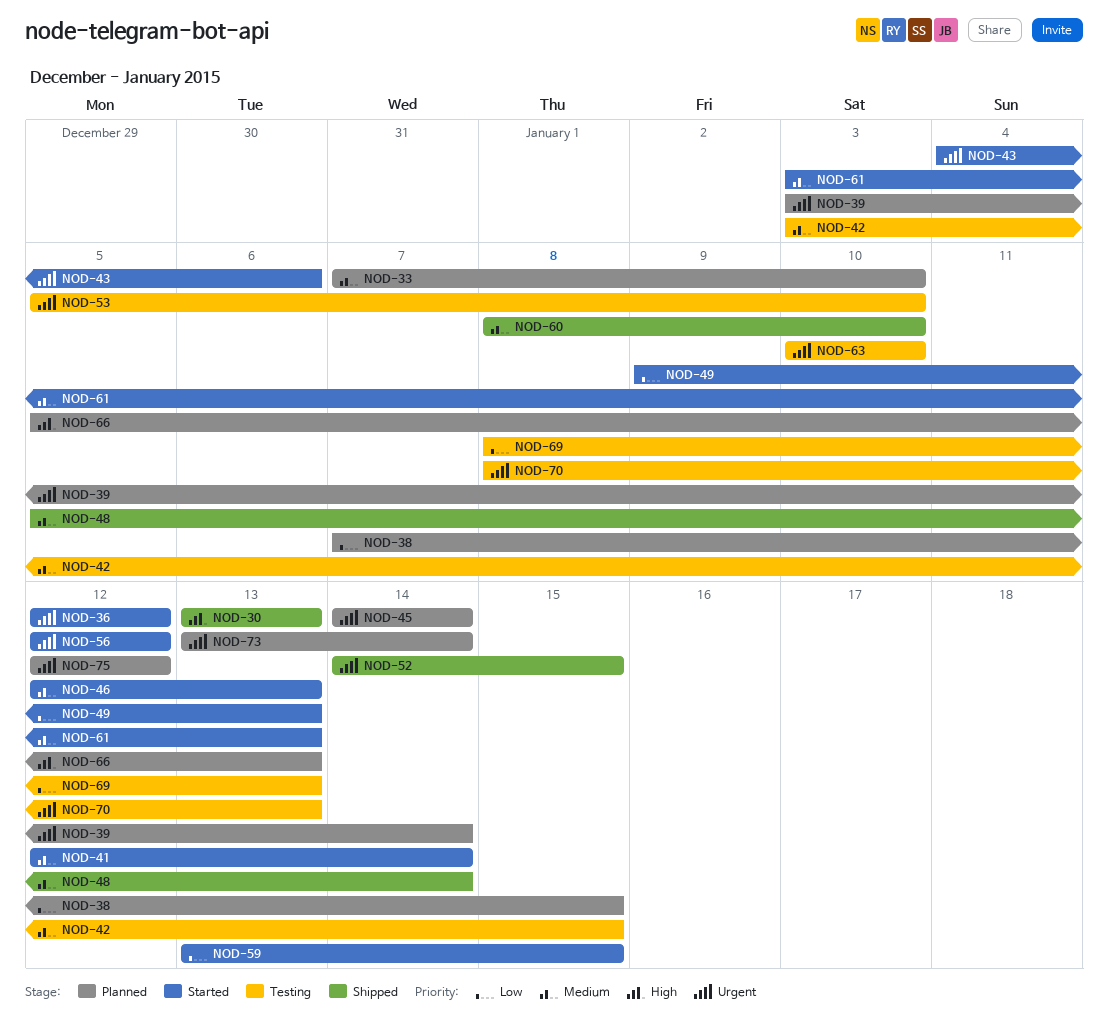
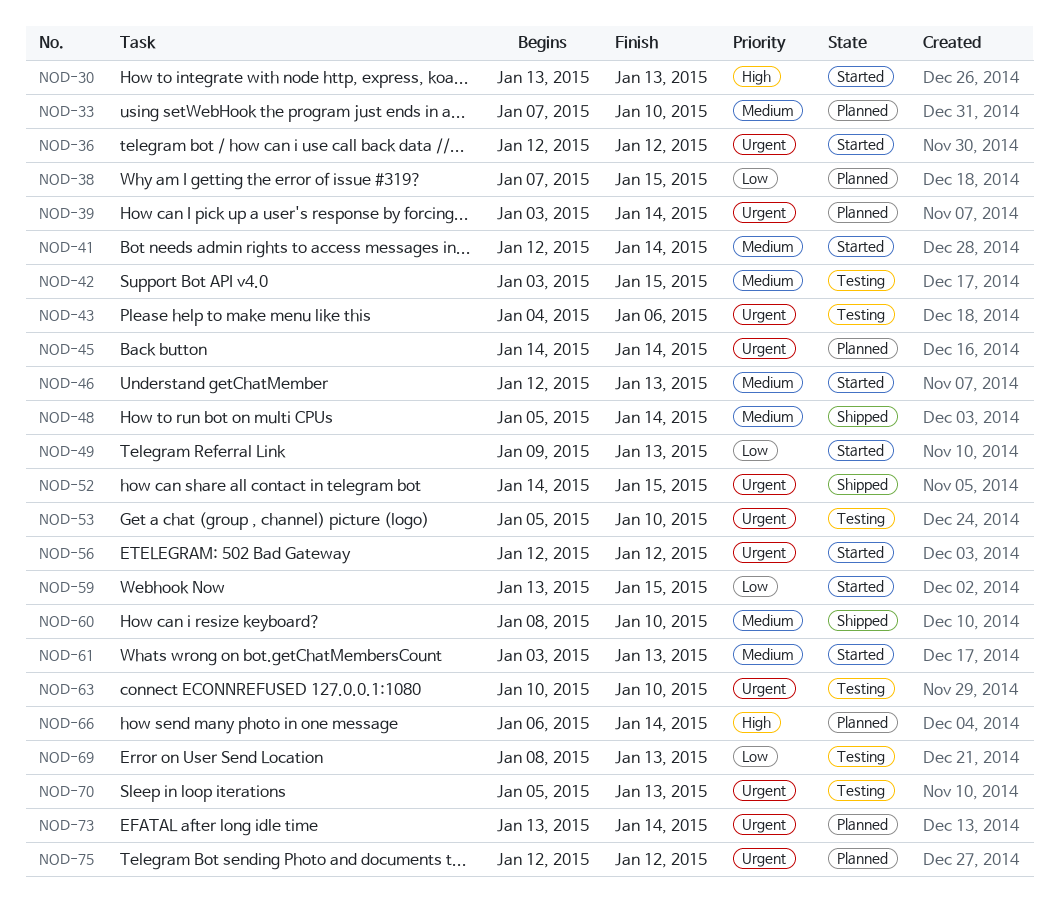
NOD-30, status: Shipped -> Started
NOD-43, status: Started -> Testing
NOD-66, start: Jan 5 -> Jan 6
NOD-66, due: Jan 13 -> Jan 14
NOD-70, start: Jan 8 -> Jan 5

